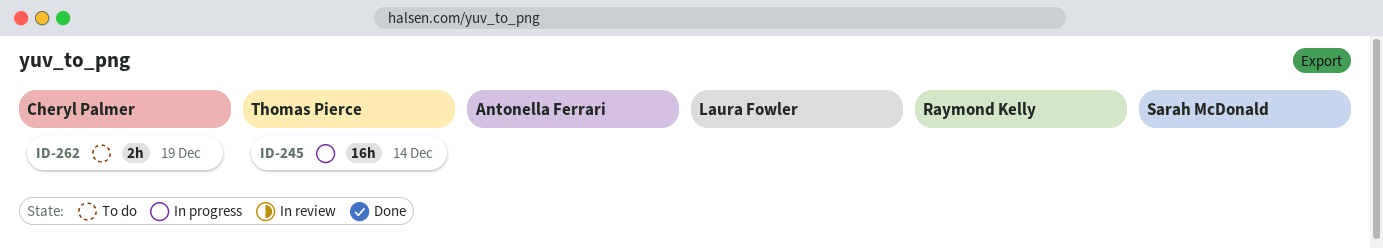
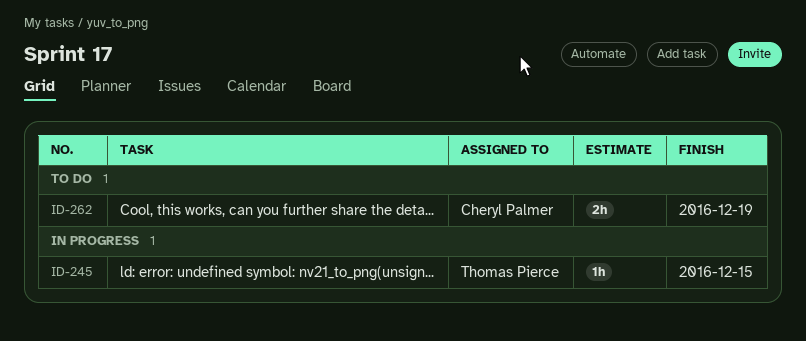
ID-245, estimate: 16h -> 1h
ID-245, due: Dec 14 -> Dec 15

